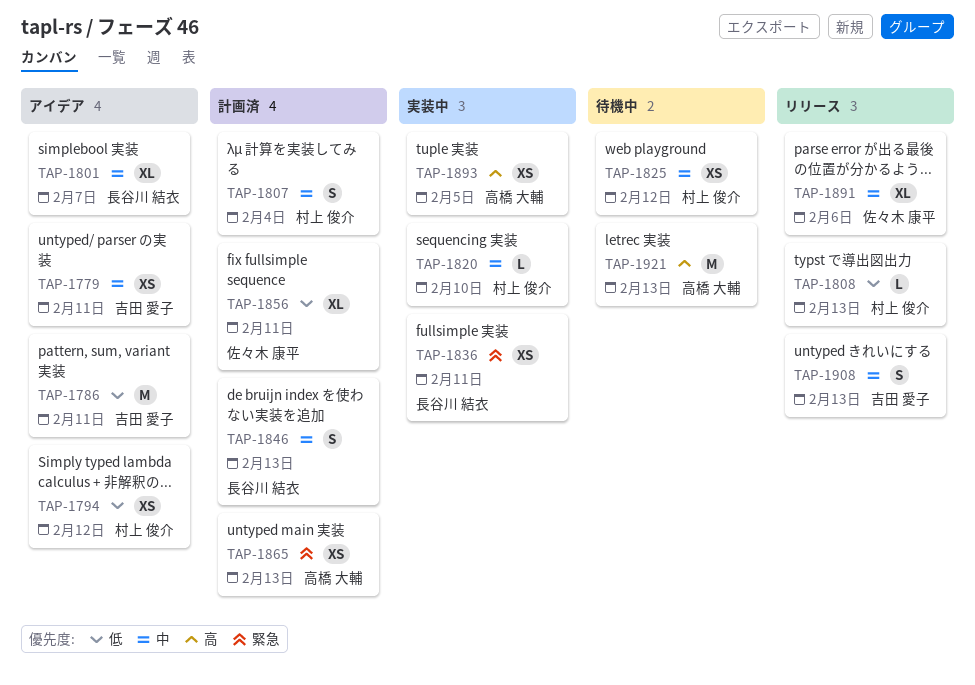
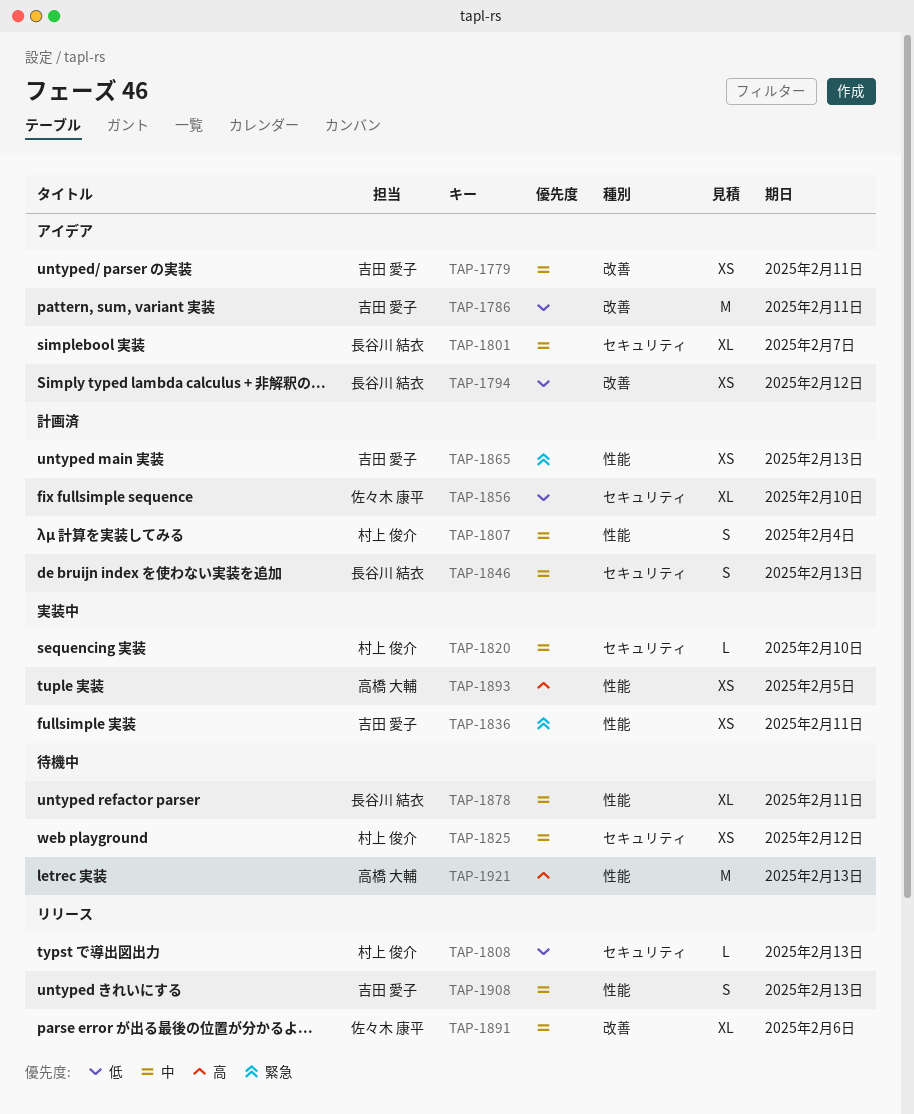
TAP-1794, owner: 村上 俊介 -> 長谷川 結衣
TAP-1836, owner: 長谷川 結衣 -> 吉田 愛子
TAP-1856, due: Feb 11 -> Feb 10
TAP-1865, owner: 高橋 大輔 -> 吉田 愛子
TAP-1878: none -> present

